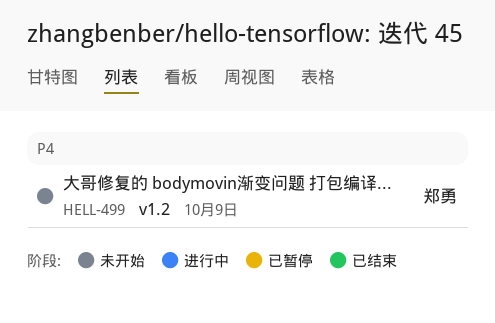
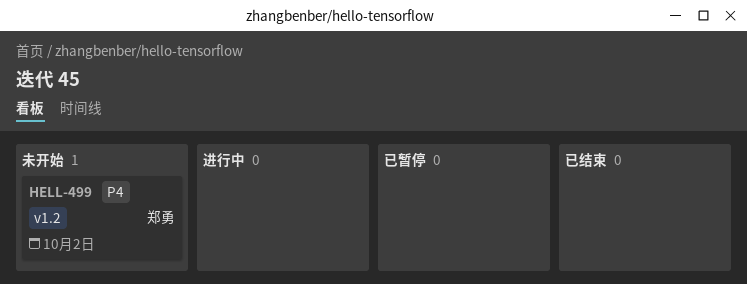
HELL-499, due: Oct 9 -> Oct 2

